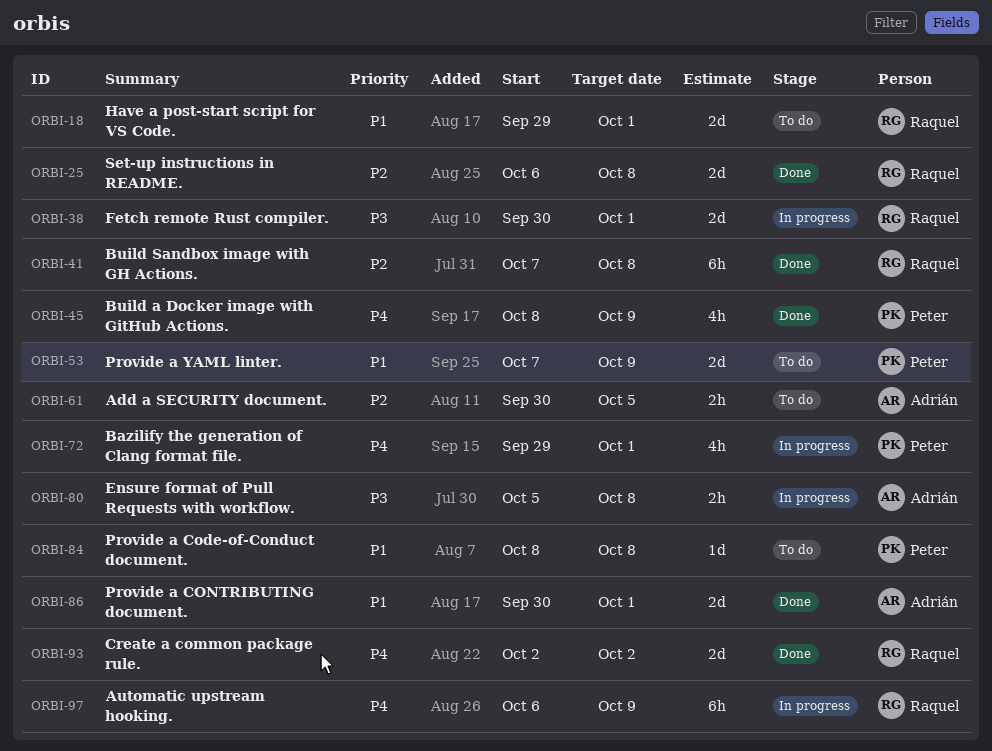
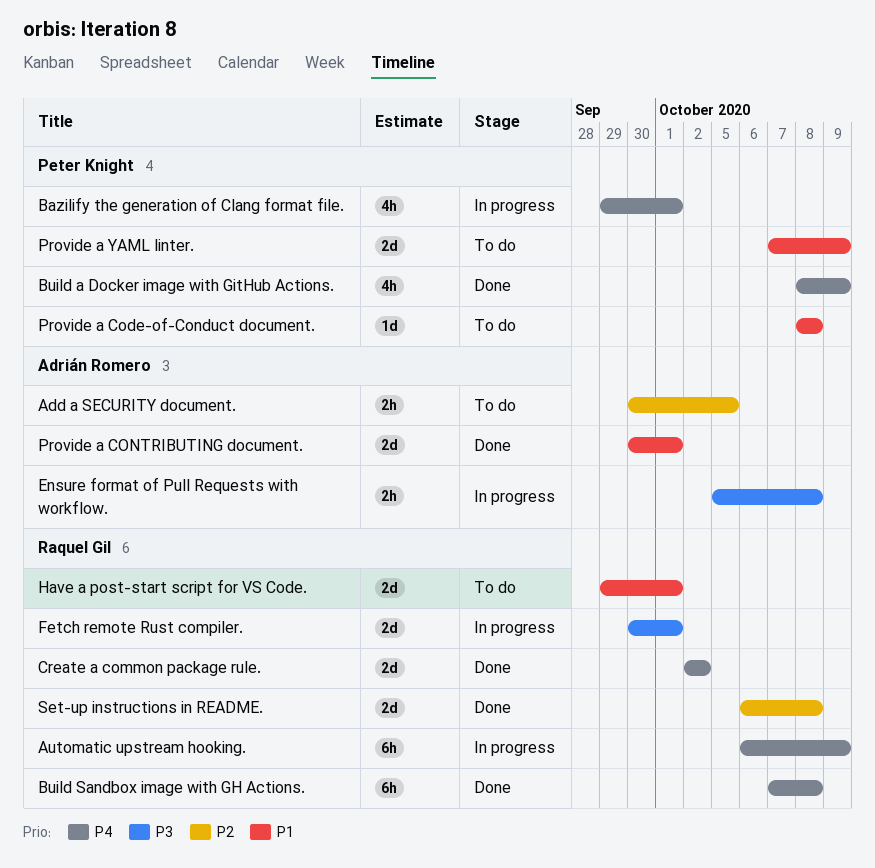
Build Sandbox image with GH Actions., priority: P2 -> P4

